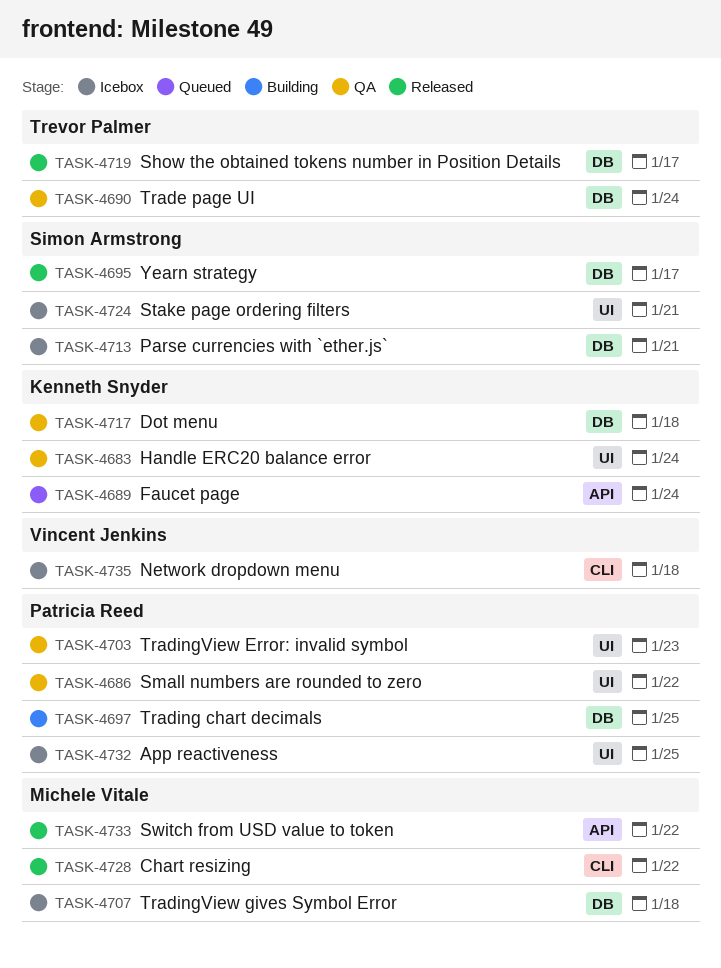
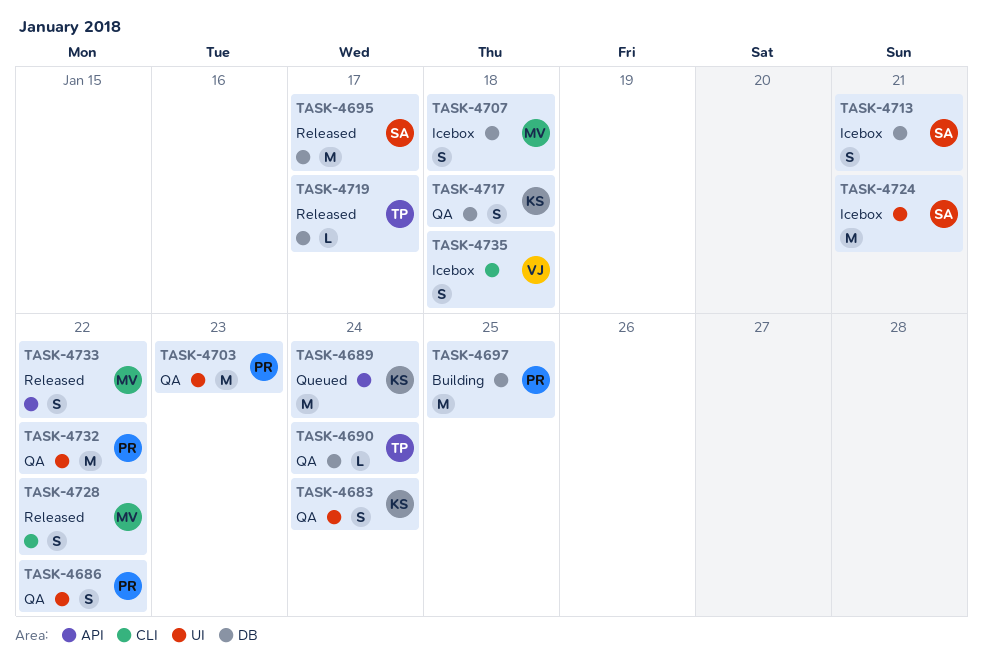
TASK-4732, status: Icebox -> QA
TASK-4732, due: Jan 25 -> Jan 22

